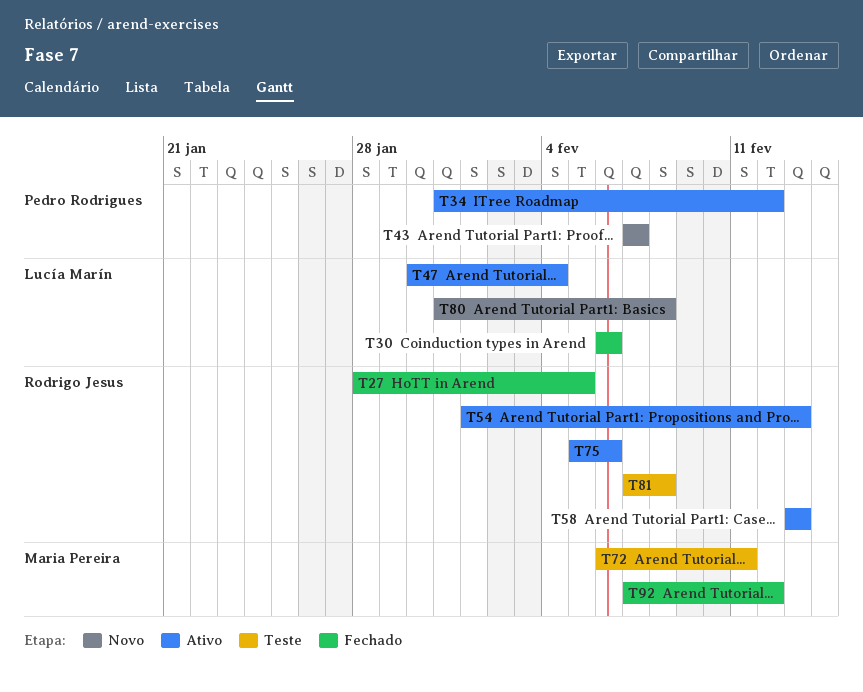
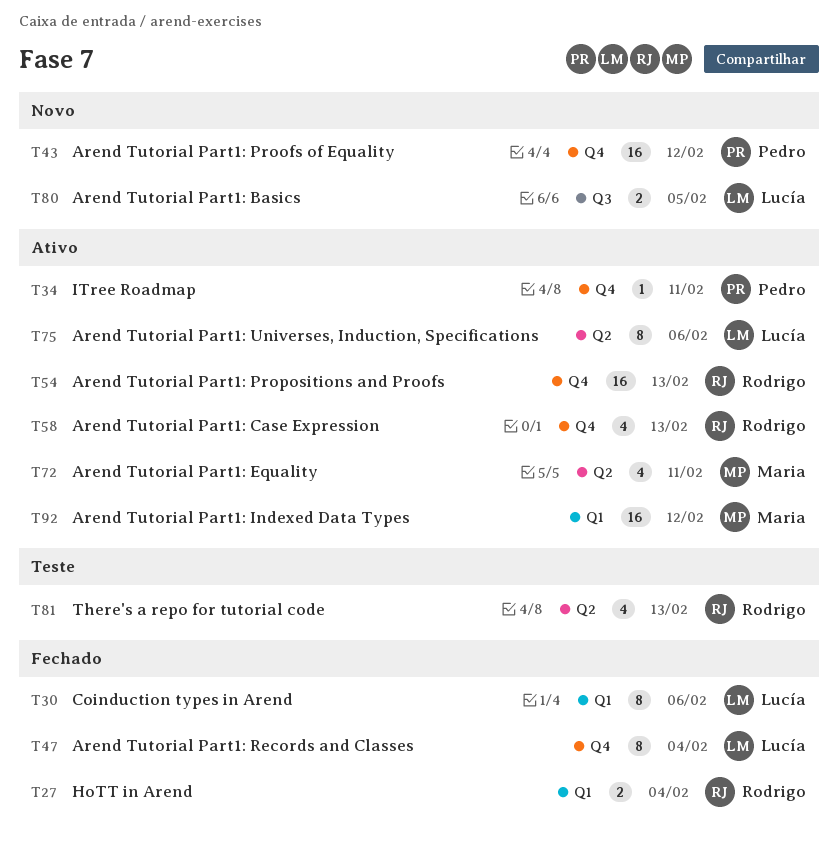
T27, due: Feb 5 -> Feb 4
T34, due: Feb 12 -> Feb 11
T43, due: Feb 7 -> Feb 12
T47, status: Ativo -> Fechado
T72, status: Teste -> Ativo
T75, owner: Rodrigo Jesus -> Lucía Marín
T80, due: Feb 8 -> Feb 5
T81, due: Feb 8 -> Feb 13
T92, status: Fechado -> Ativo

